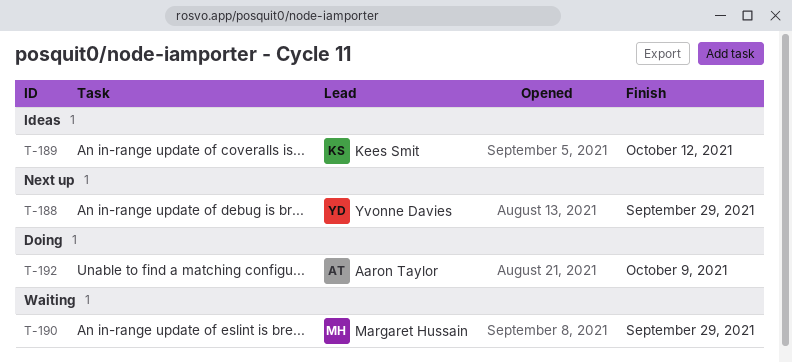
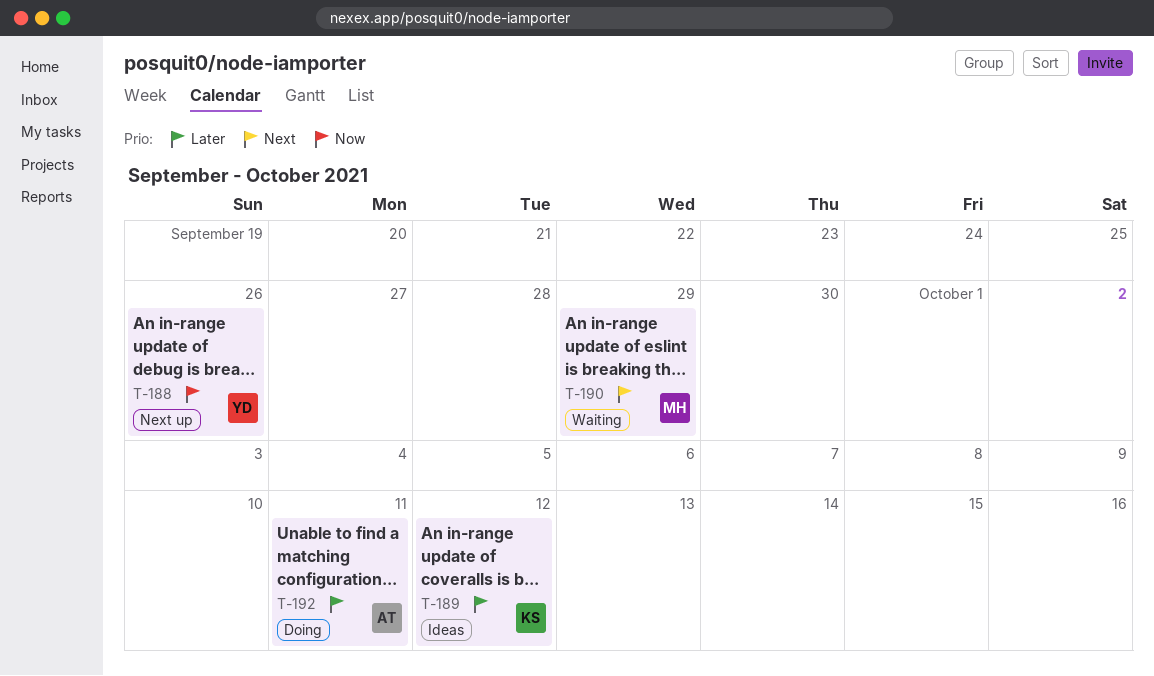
T-188, due: Sep 29 -> Sep 26
T-192, due: Oct 9 -> Oct 11

